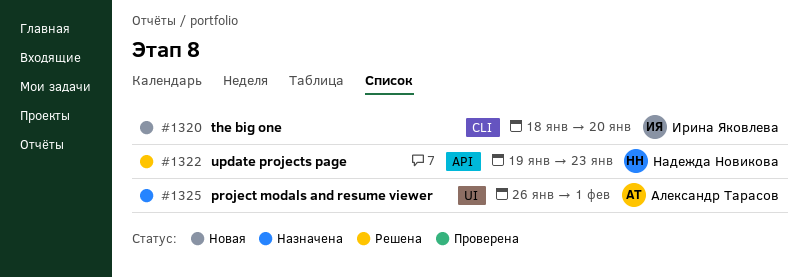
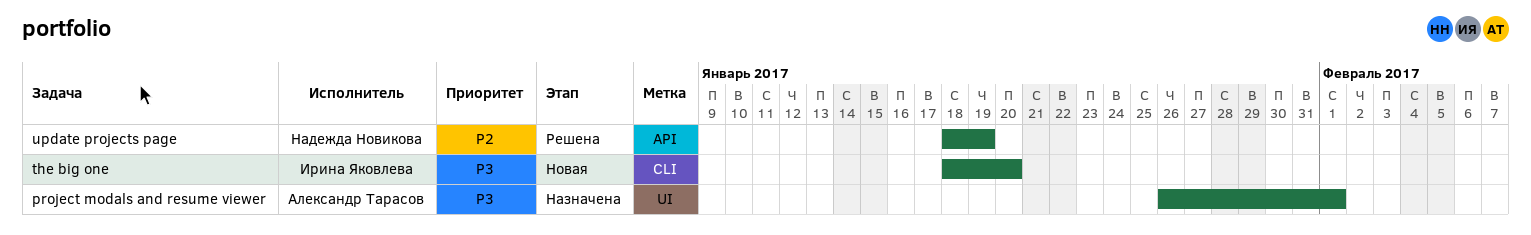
update projects page, start: Jan 19 -> Jan 18
update projects page, due: Jan 23 -> Jan 19

